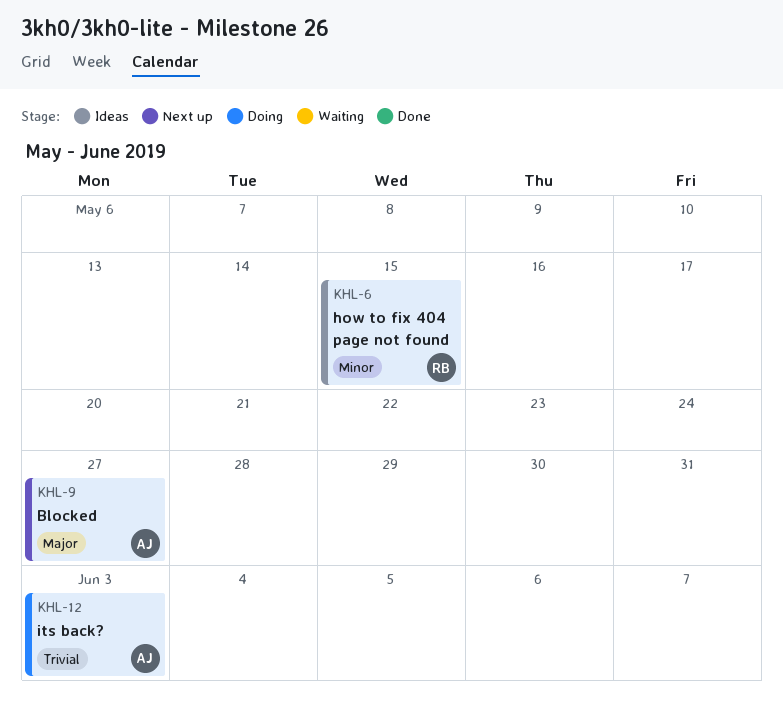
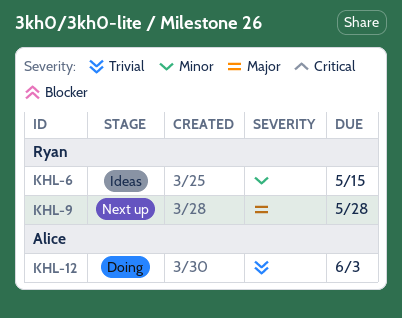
KHL-9, owner: Alice -> Ryan
KHL-9, due: May 27 -> May 28

